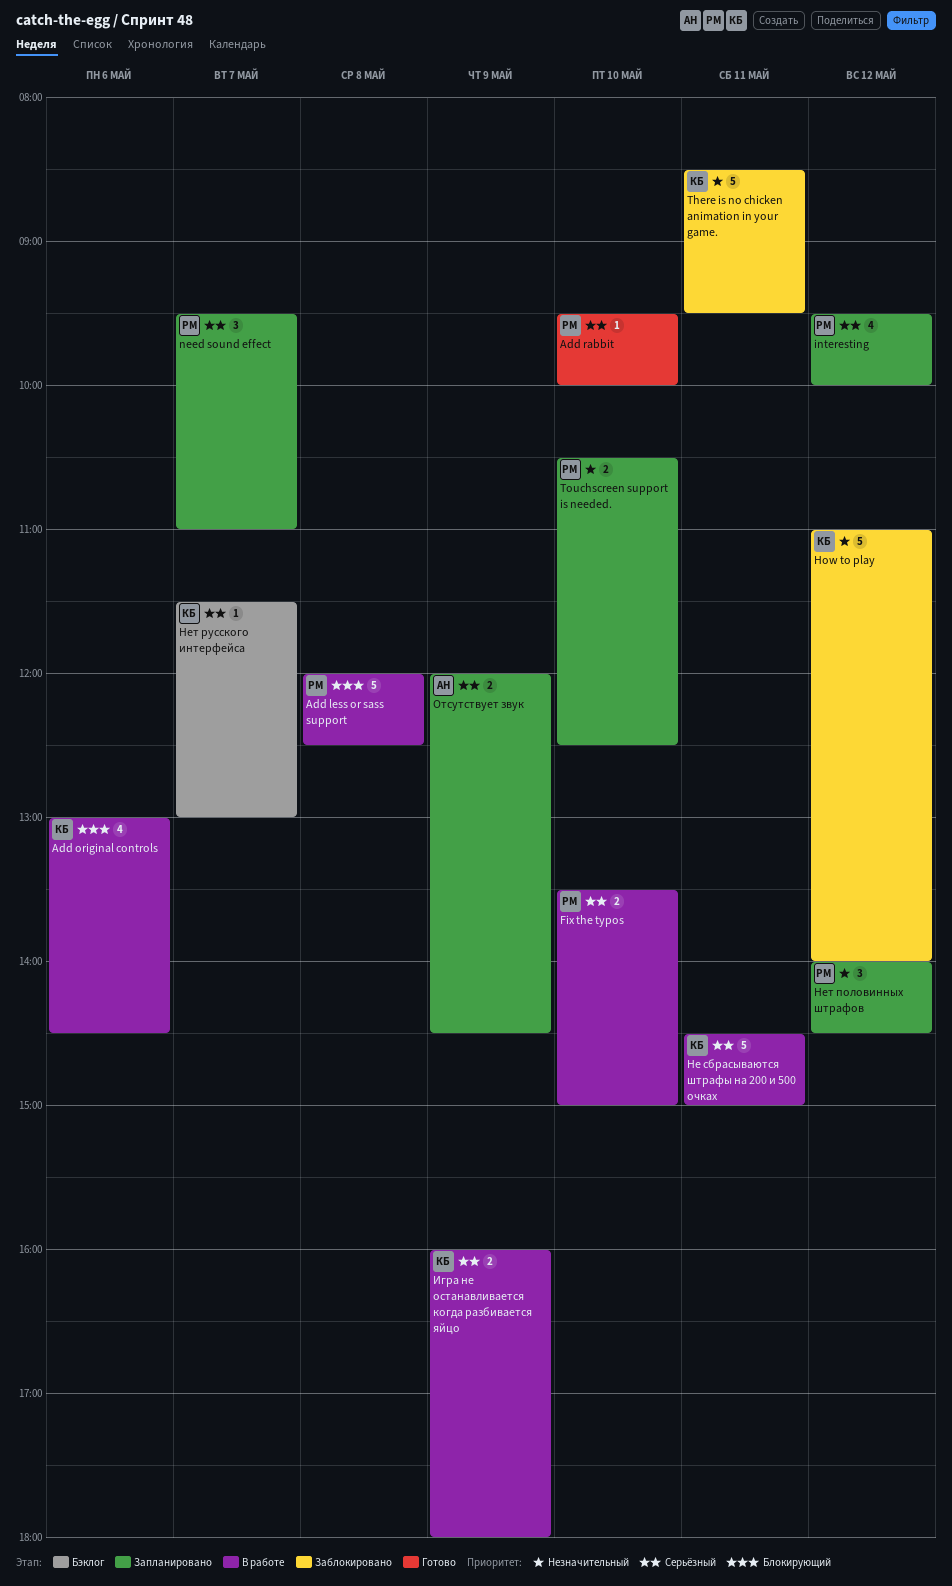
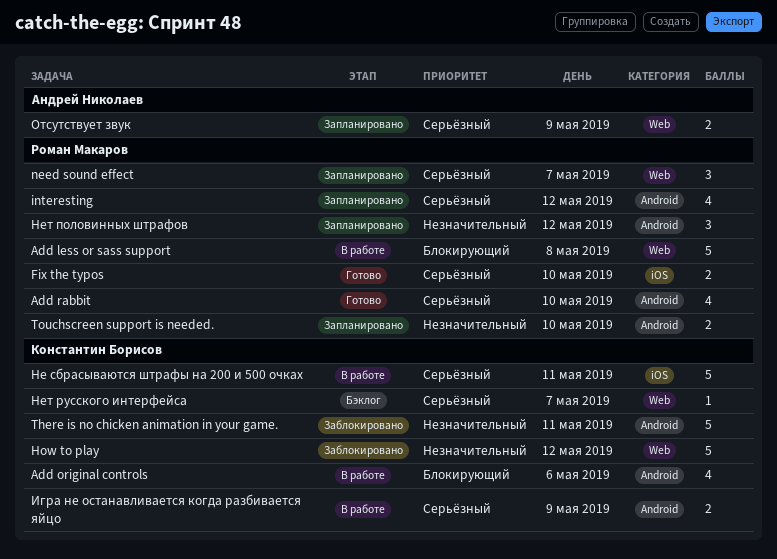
Add rabbit, estimate: 1 -> 4
Fix the typos, status: В работе -> Готово

